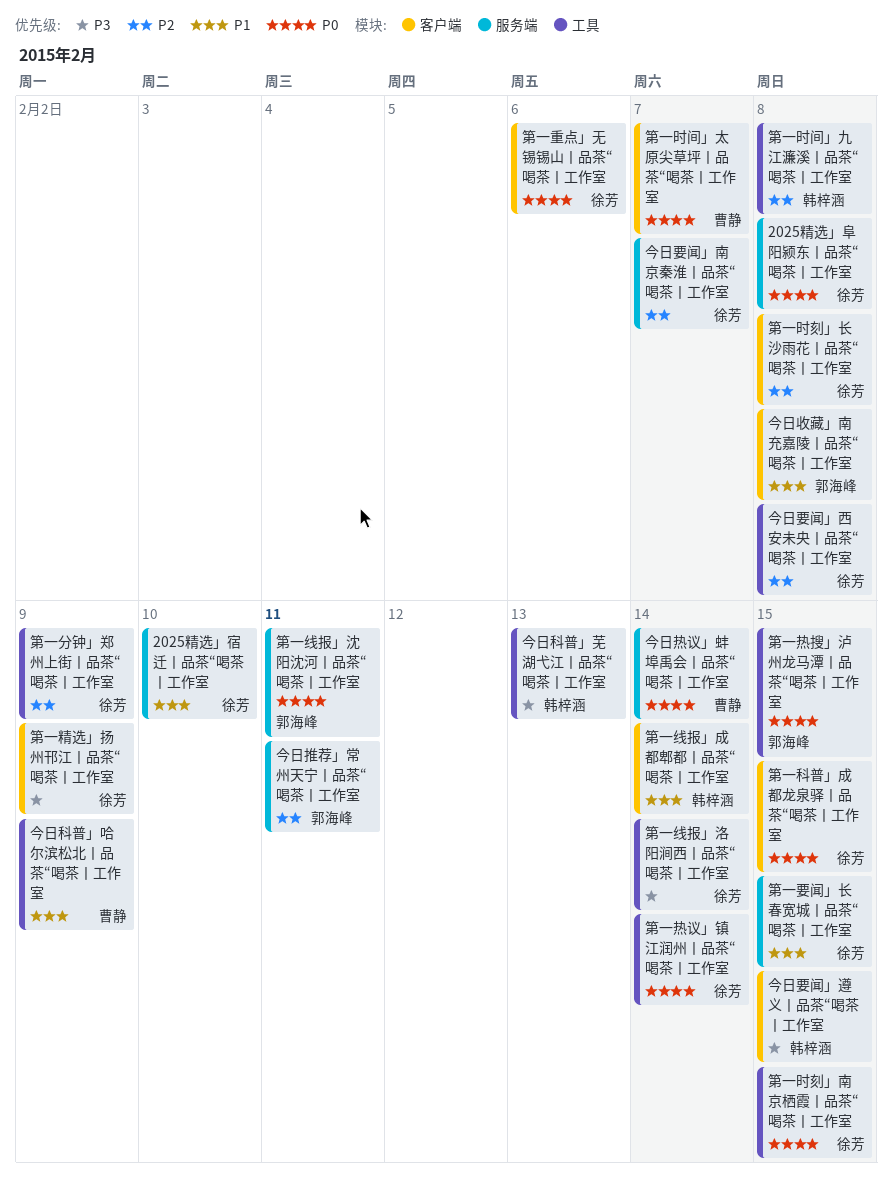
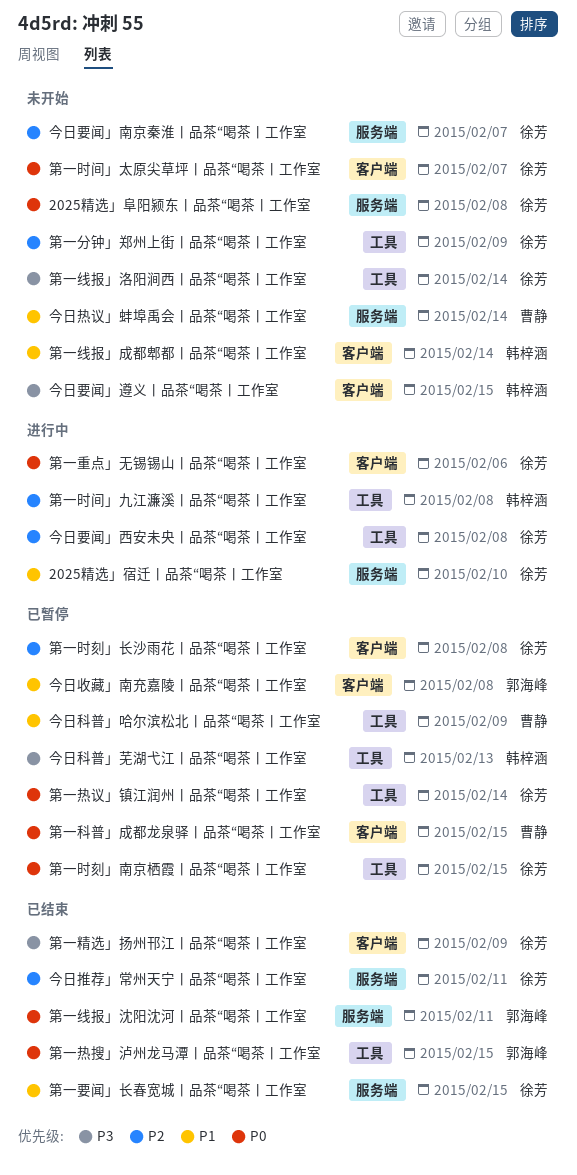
今日推荐」常州天宁丨品茶“喝茶丨工作室, owner: 郭海峰 -> 徐芳
今日热议」蚌埠禹会丨品茶“喝茶丨工作室, priority: P0 -> P1
第一时间」太原尖草坪丨品茶“喝茶丨工作室, owner: 曹静 -> 徐芳
第一科普」成都龙泉驿丨品茶“喝茶丨工作室, owner: 徐芳 -> 曹静

